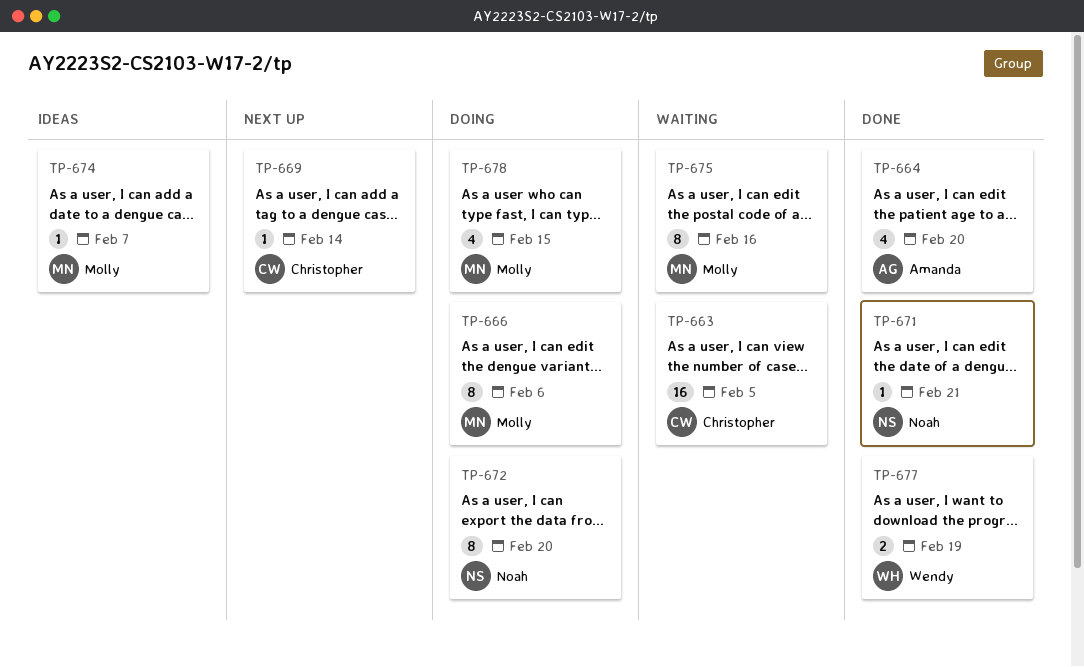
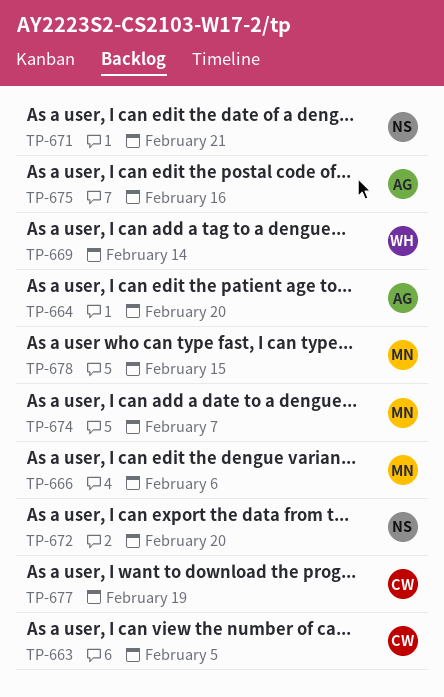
TP-669, owner: Christopher -> Wendy
TP-675, owner: Molly -> Amanda
TP-677, owner: Wendy -> Christopher

